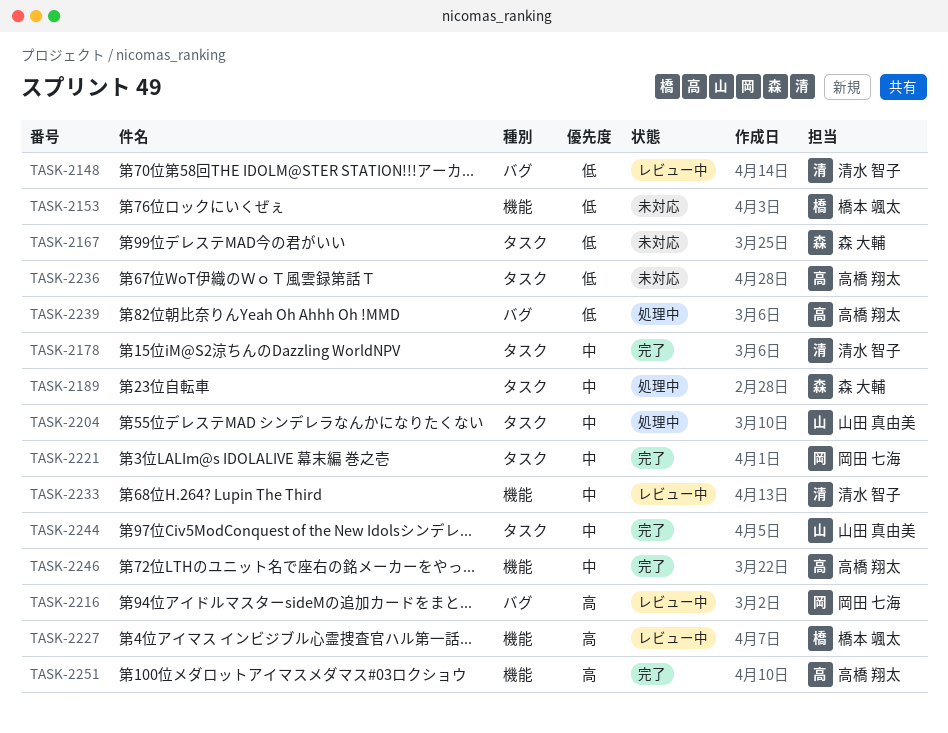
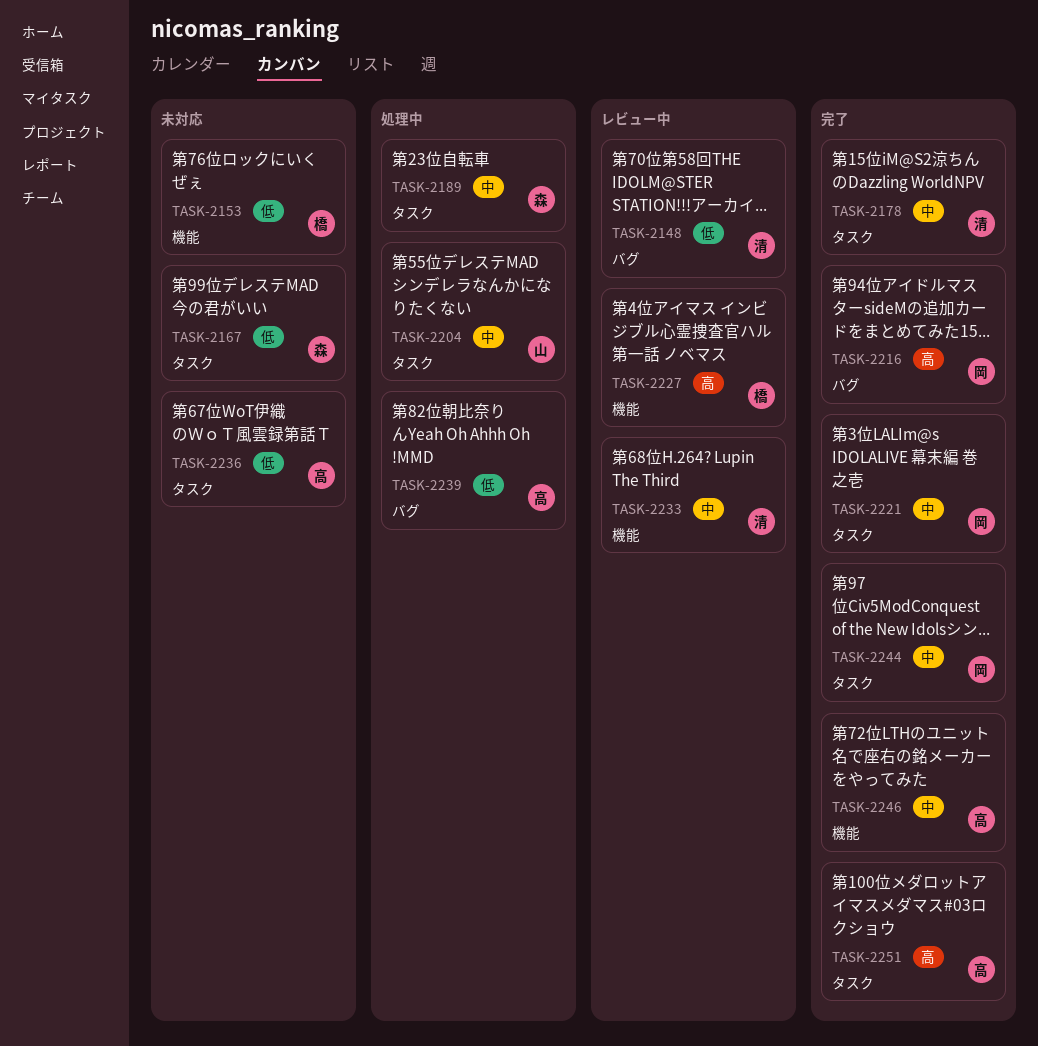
TASK-2216, status: レビュー中 -> 完了
TASK-2244, owner: 山田 真由美 -> 岡田 七海
TASK-2251, label: 機能 -> タスク

